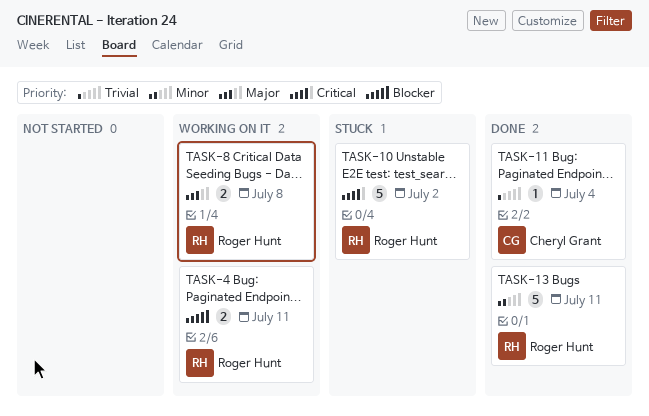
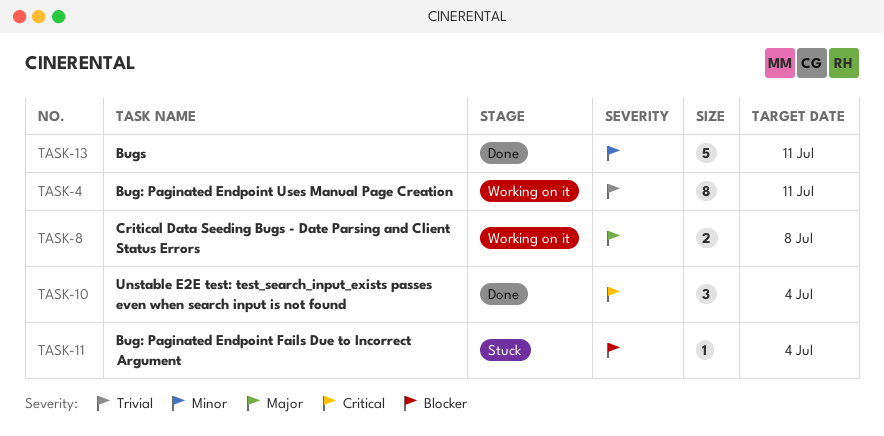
TASK-4, priority: Blocker -> Trivial
TASK-4, estimate: 2 -> 8
TASK-10, status: Stuck -> Done
TASK-10, estimate: 5 -> 3
TASK-10, due: Jul 2 -> Jul 4
TASK-11, status: Done -> Stuck
TASK-11, priority: Trivial -> Blocker

